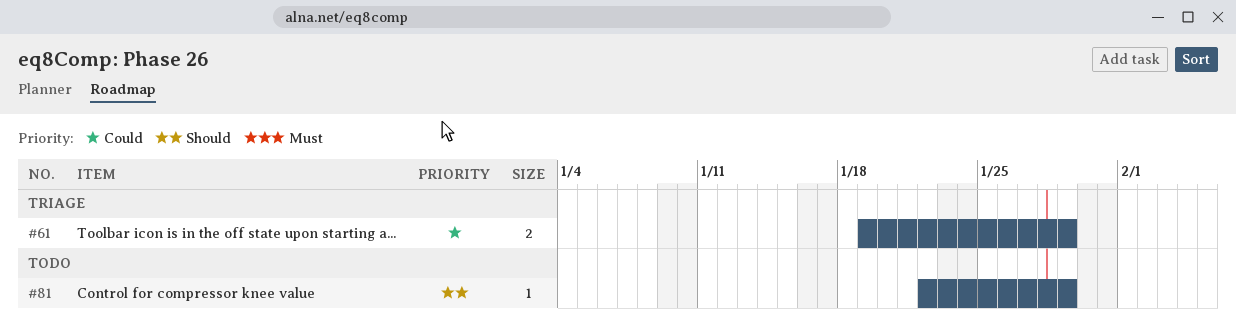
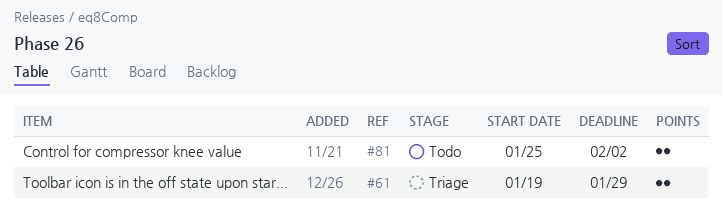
#81, estimate: 1 -> 2
#81, start: Jan 22 -> Jan 25
#81, due: Jan 29 -> Feb 2

